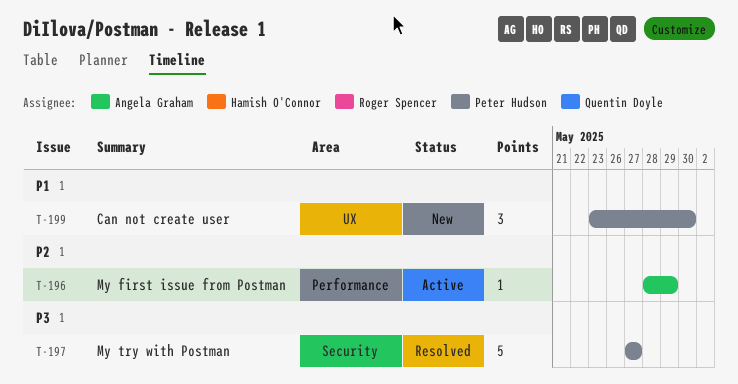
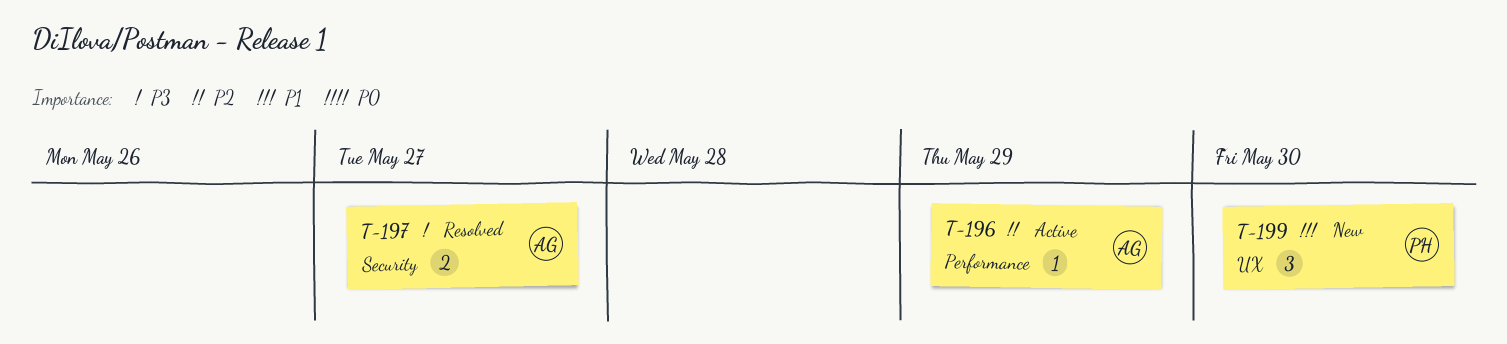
T-197, owner: Peter Hudson -> Angela Graham
T-197, estimate: 5 -> 2

